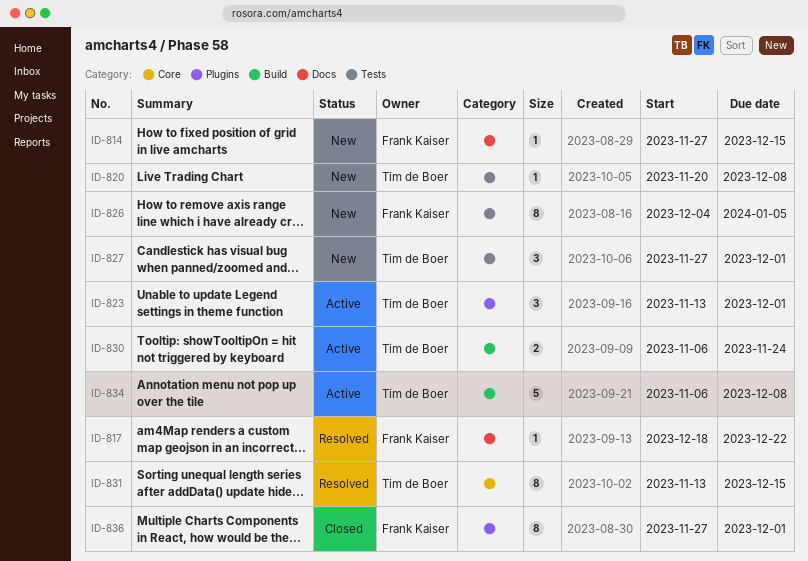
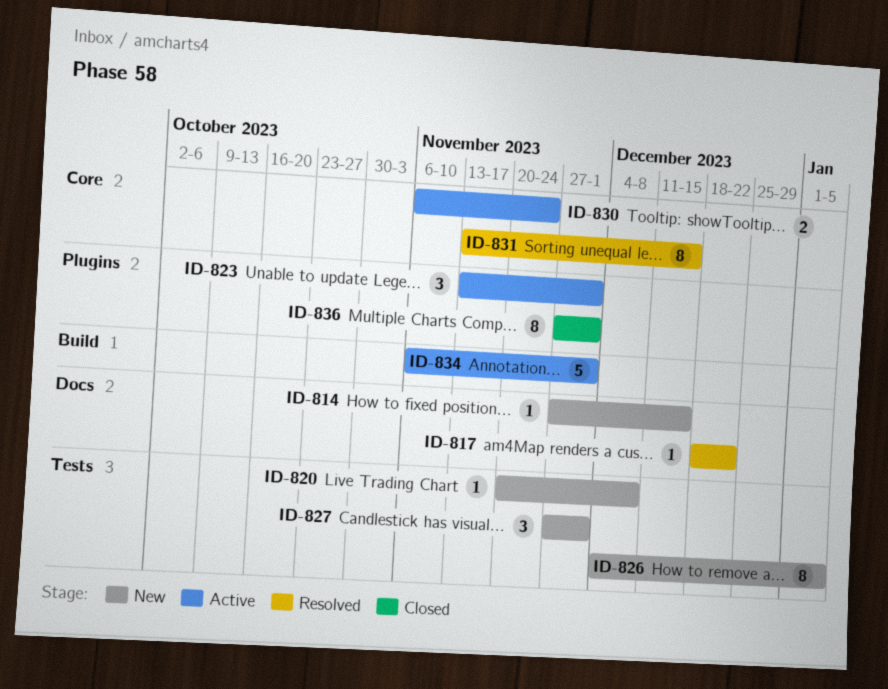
ID-830, label: Build -> Core
ID-834, due: Dec 8 -> Dec 1

